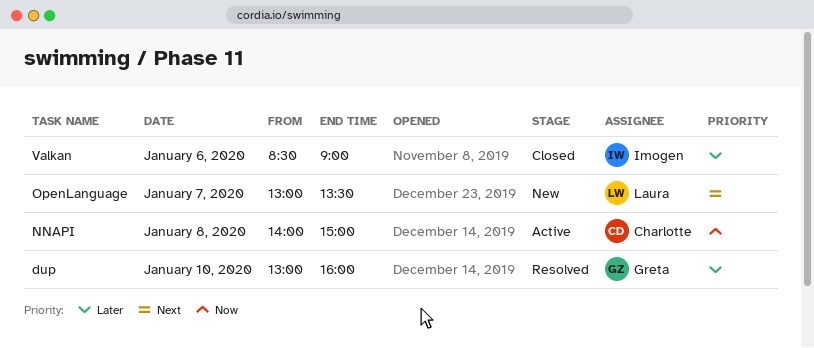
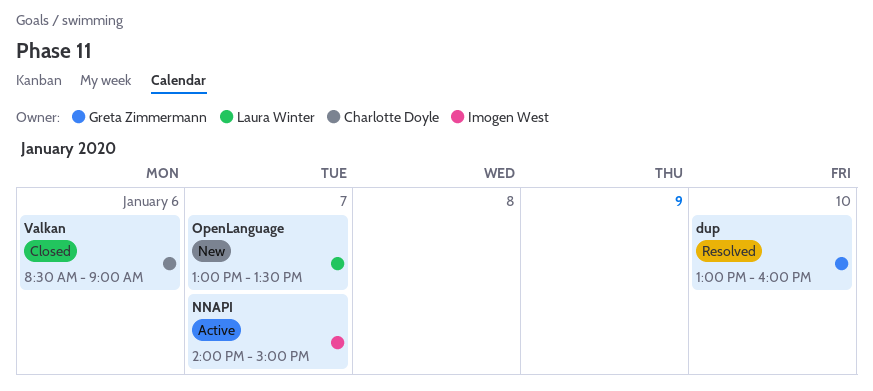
NNAPI, owner: Charlotte Doyle -> Imogen West
NNAPI, day: Jan 8 -> Jan 7
Valkan, owner: Imogen West -> Charlotte Doyle

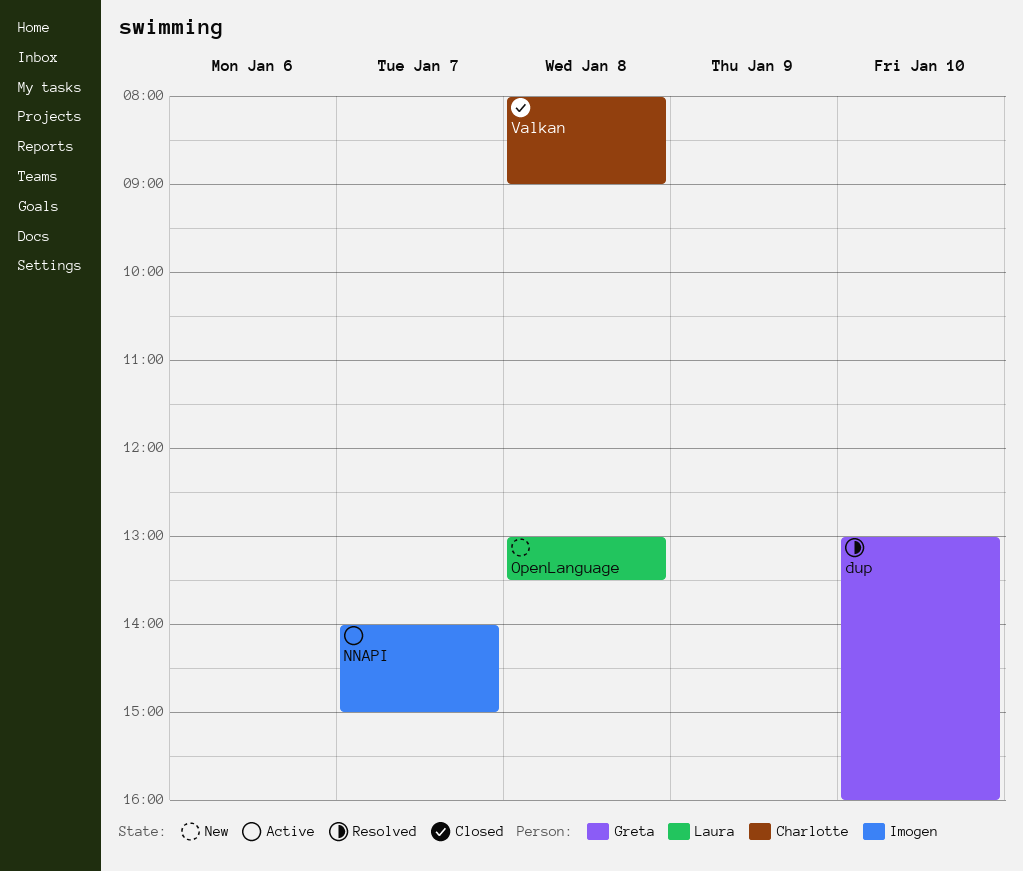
OpenLanguage, day: Jan 7 -> Jan 8
Valkan, day: Jan 6 -> Jan 8
Valkan, begins: 08:30 -> 08:00

